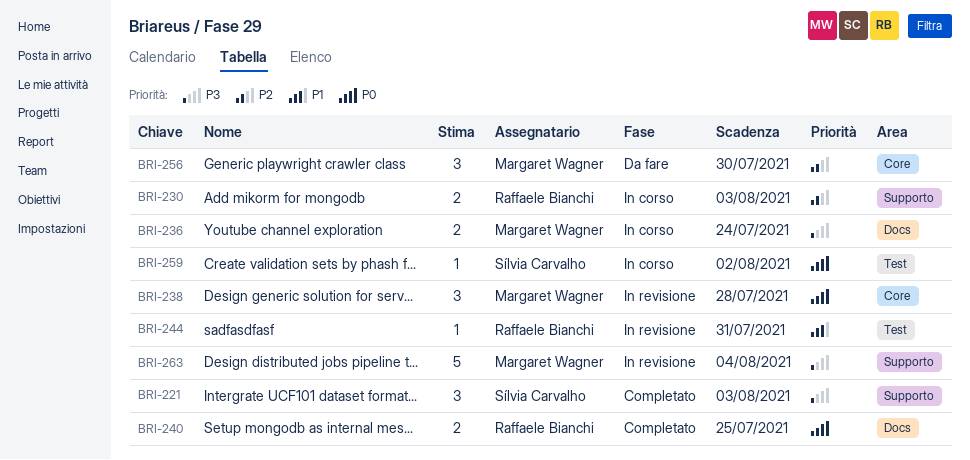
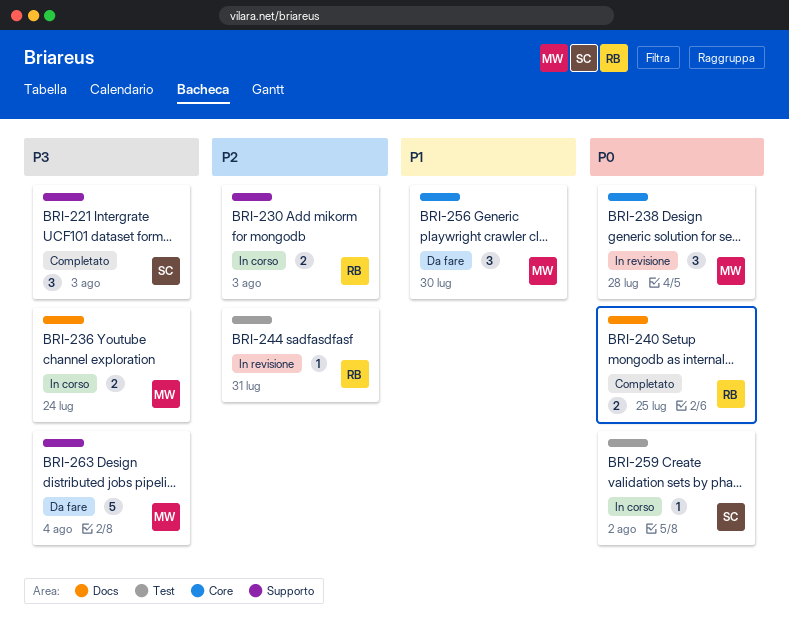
BRI-244, priority: P1 -> P2
BRI-256, priority: P2 -> P1
BRI-263, status: In revisione -> Da fare

